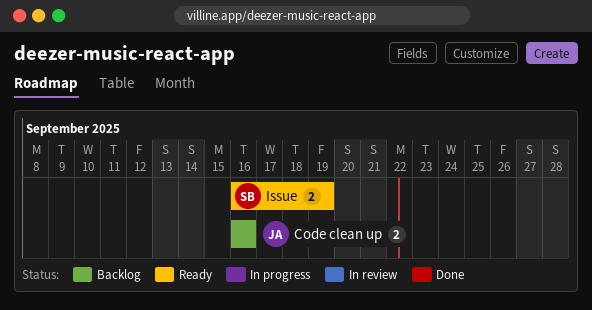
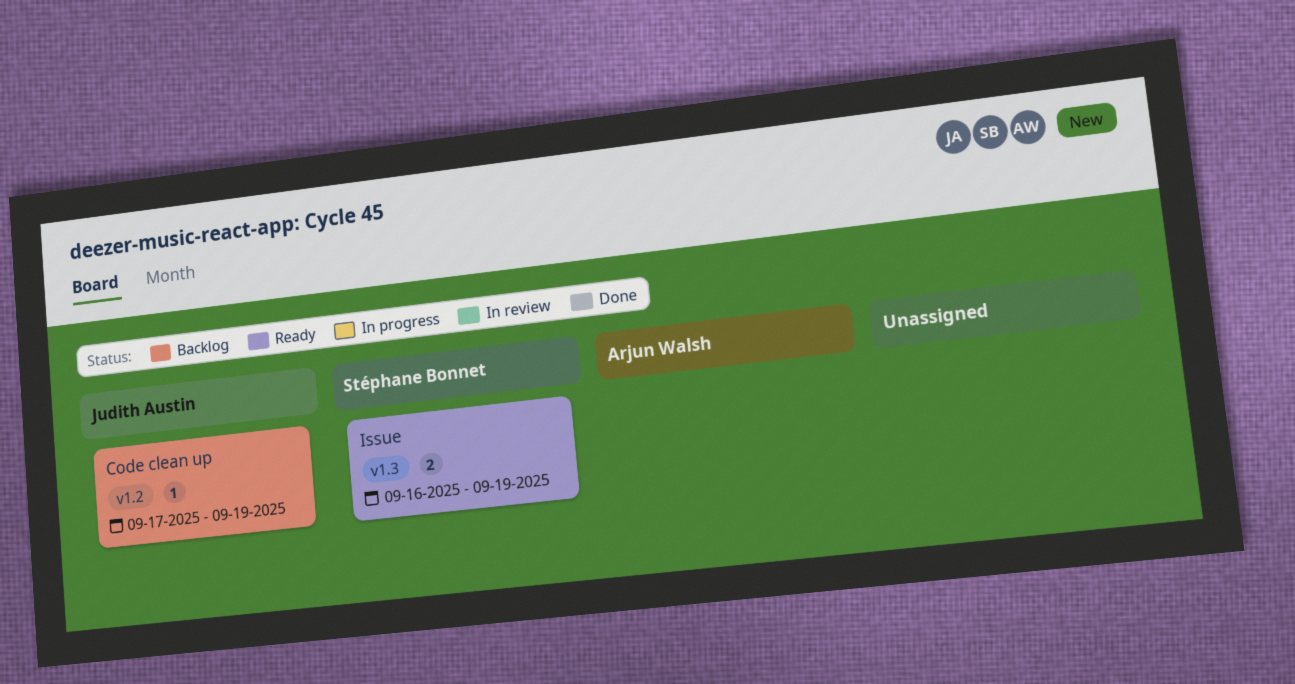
Code clean up, estimate: 2 -> 1
Code clean up, start: Sep 16 -> Sep 17
Code clean up, due: Sep 16 -> Sep 19

